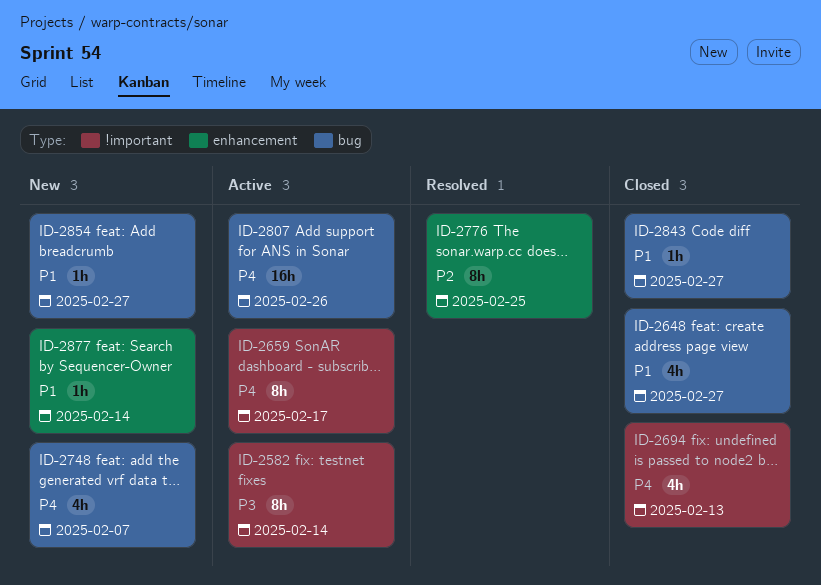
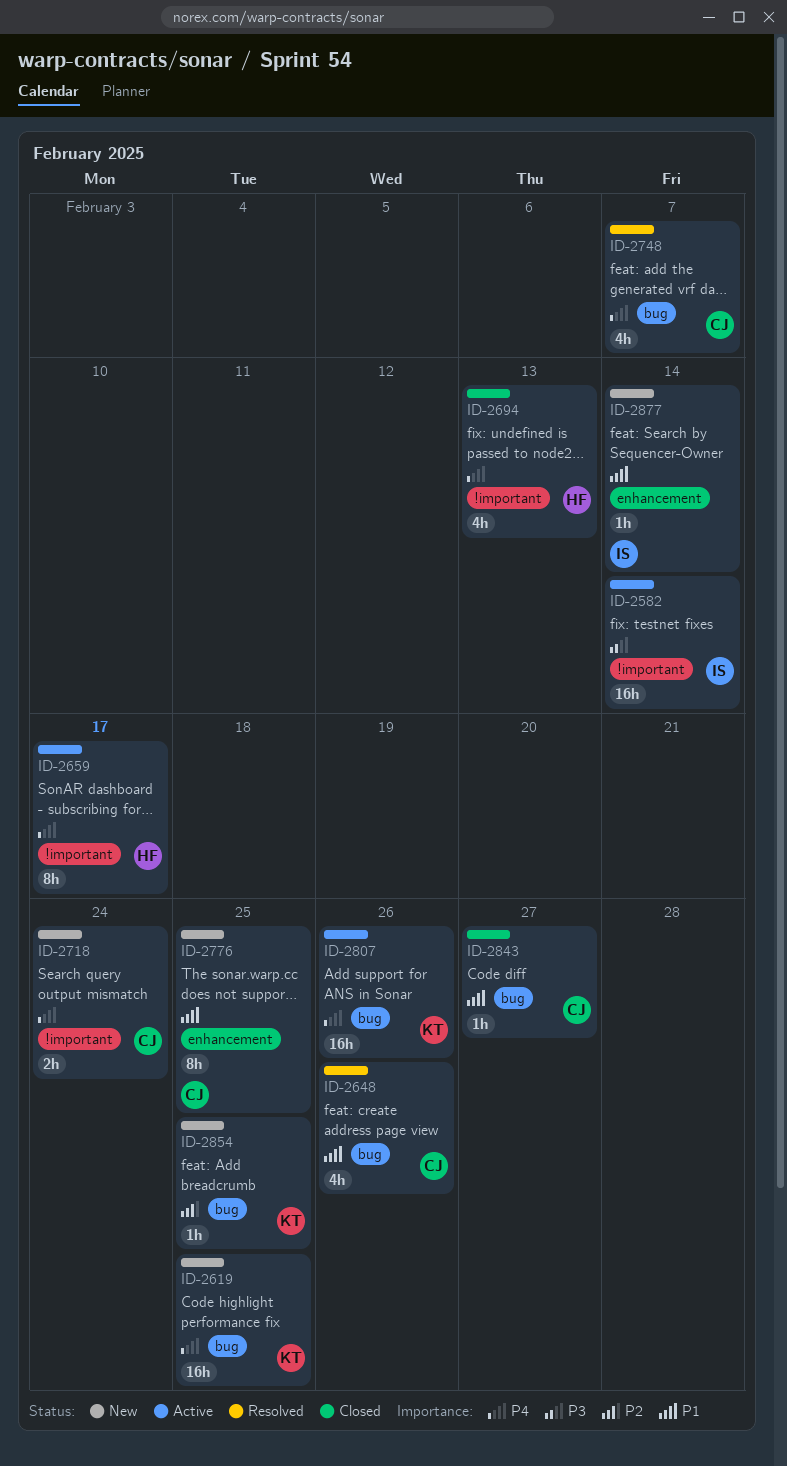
ID-2582, estimate: 8h -> 16h
ID-2619: none -> present
ID-2648, status: Closed -> Resolved
ID-2648, due: Feb 27 -> Feb 26
ID-2718: none -> present
ID-2748, status: New -> Resolved
ID-2776, status: Resolved -> New
ID-2776, priority: P2 -> P1
ID-2854, priority: P1 -> P2
ID-2854, due: Feb 27 -> Feb 25

